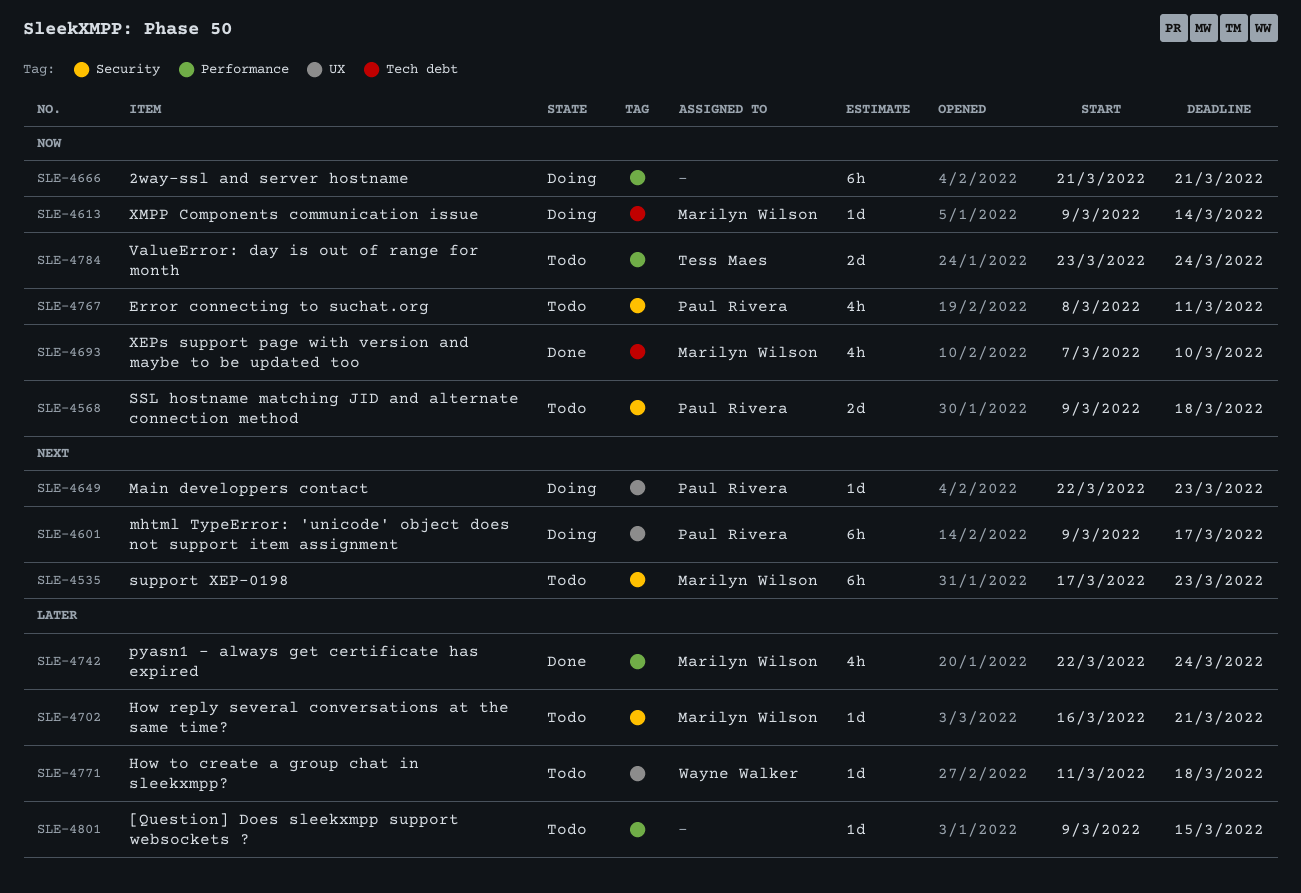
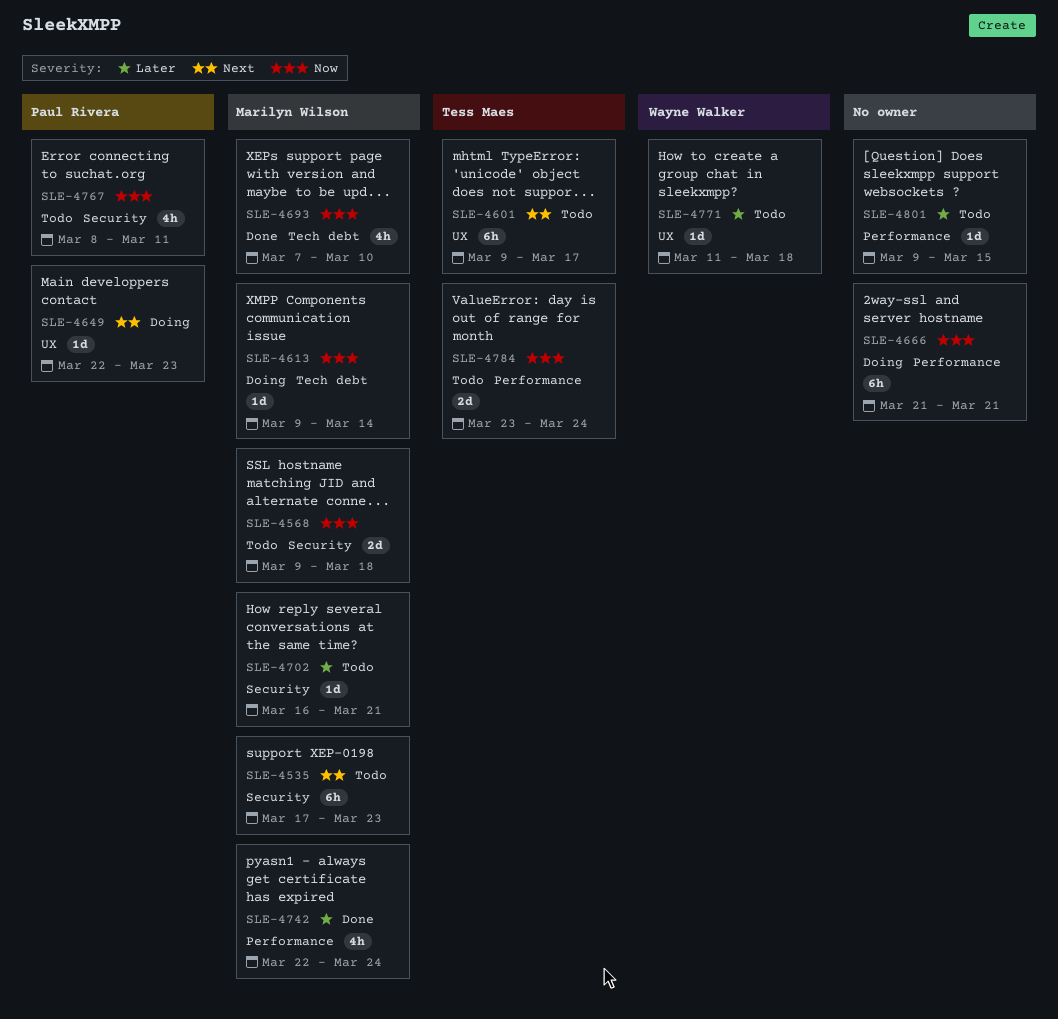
SLE-4568, owner: Paul Rivera -> Marilyn Wilson
SLE-4601, status: Doing -> Todo
SLE-4601, owner: Paul Rivera -> Tess Maes

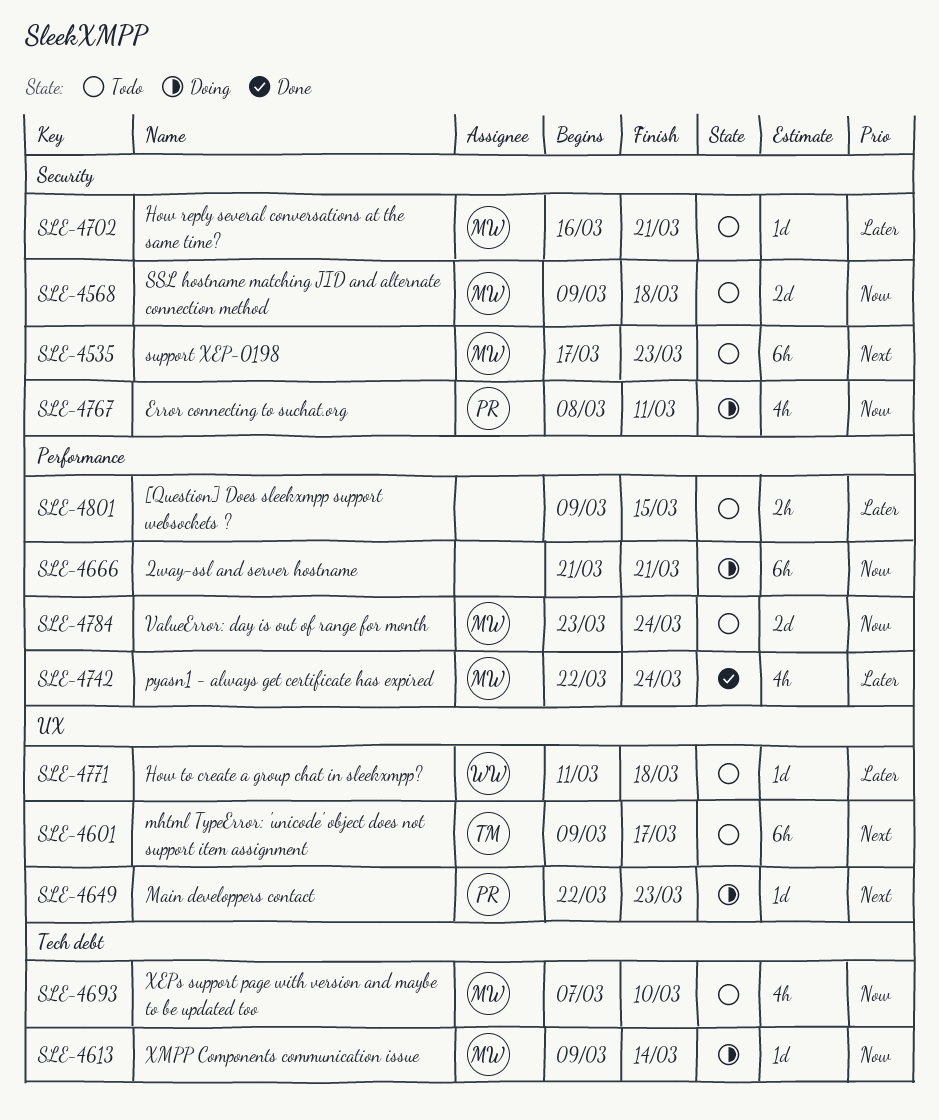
SLE-4693, status: Done -> Todo
SLE-4767, status: Todo -> Doing
SLE-4784, owner: Tess Maes -> Marilyn Wilson
SLE-4801, estimate: 1d -> 2h

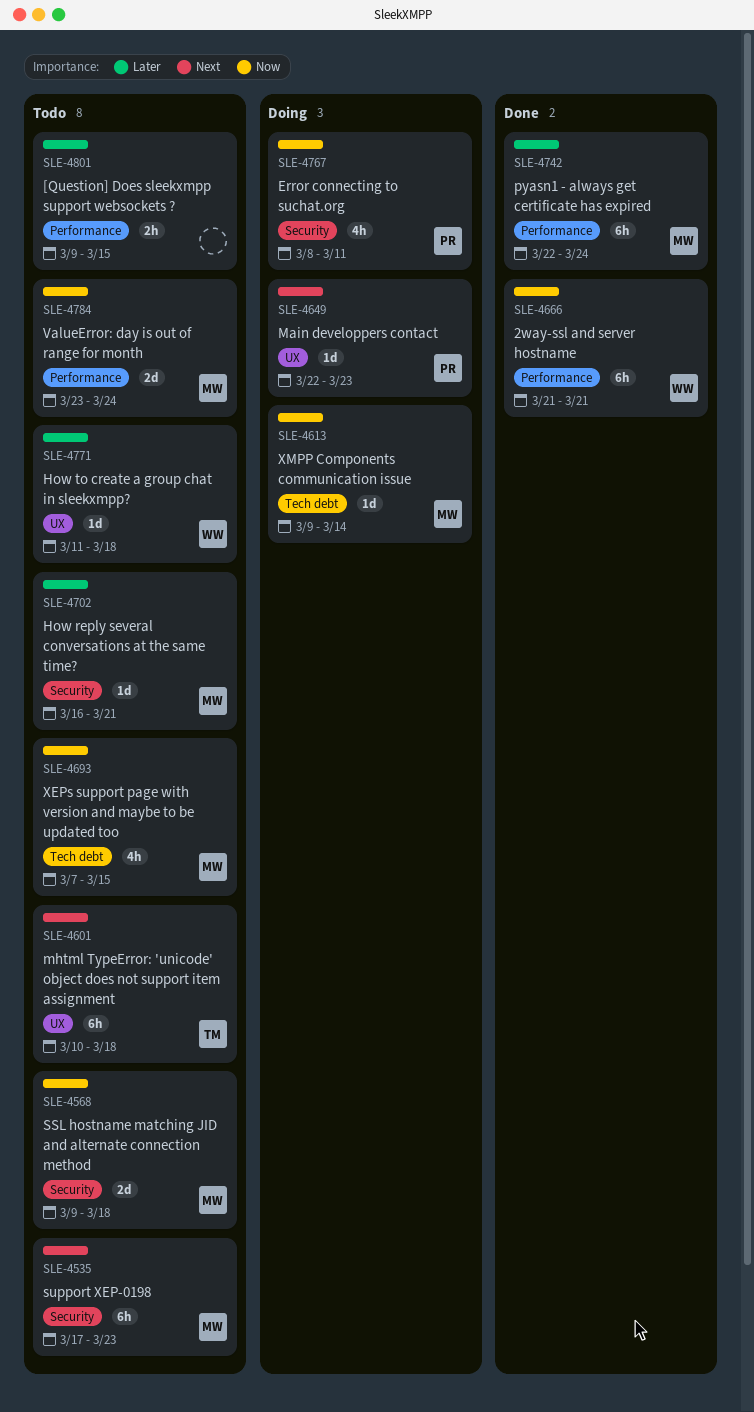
SLE-4601, start: Mar 9 -> Mar 10
SLE-4601, due: Mar 17 -> Mar 18
SLE-4666, status: Doing -> Done
SLE-4666, owner: none -> WW
SLE-4693, due: Mar 10 -> Mar 15
SLE-4742, estimate: 4h -> 6h

